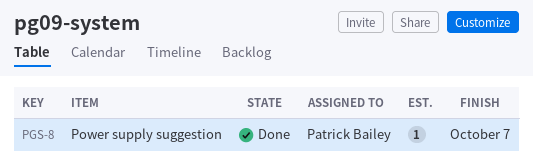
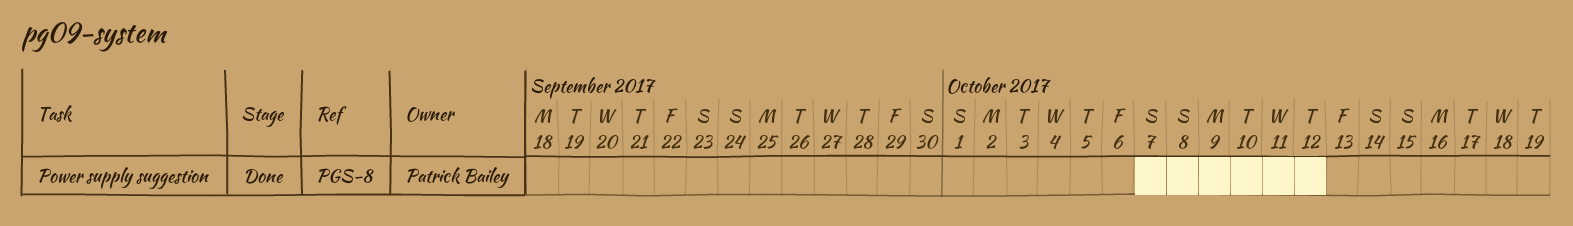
PGS-8, due: Oct 7 -> Oct 12

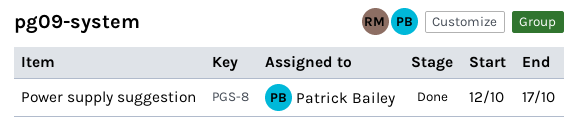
PGS-8, start: Oct 7 -> Oct 12
PGS-8, due: Oct 12 -> Oct 17

